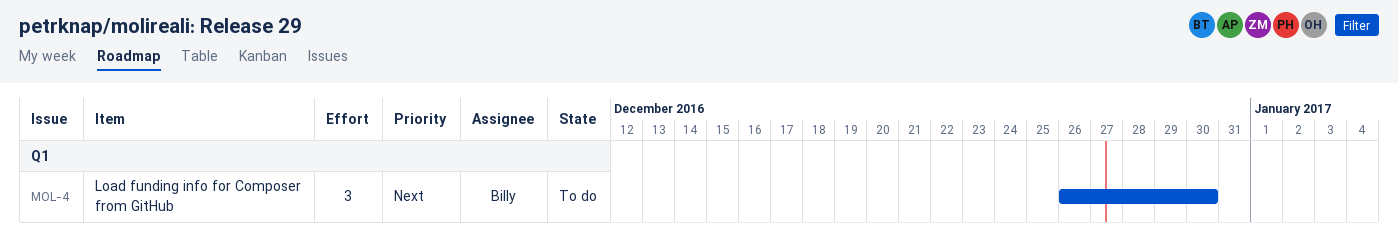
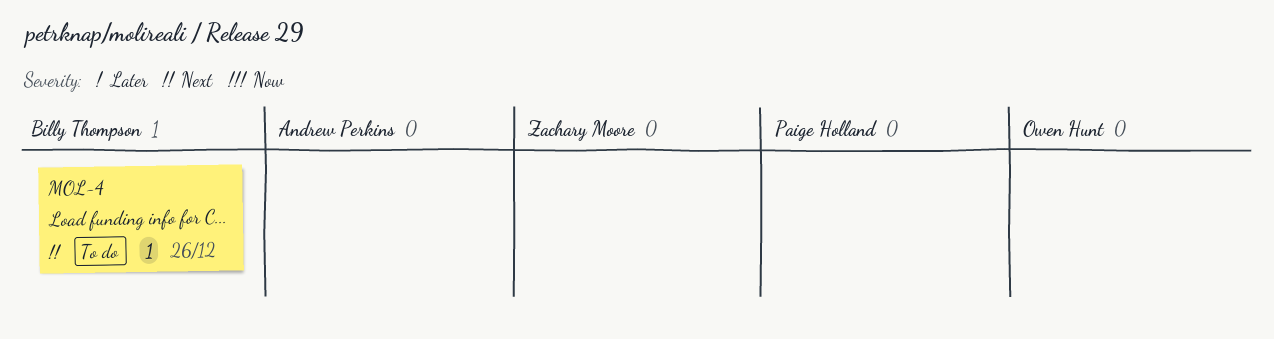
MOL-4, estimate: 3 -> 1
MOL-4, due: Dec 30 -> Dec 26

